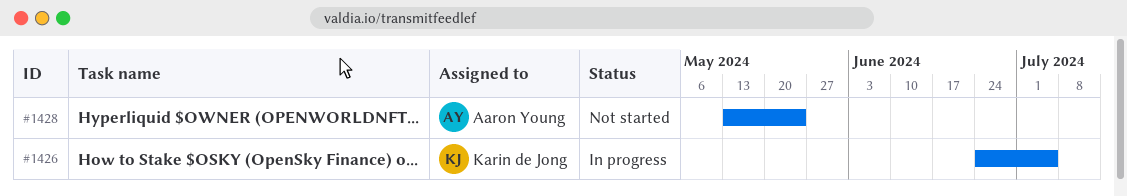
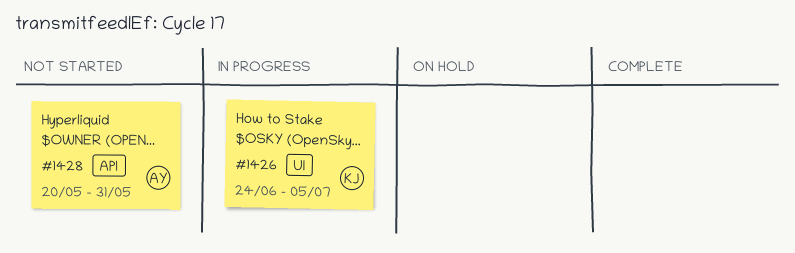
#1428, start: May 13 -> May 20
#1428, due: May 24 -> May 31

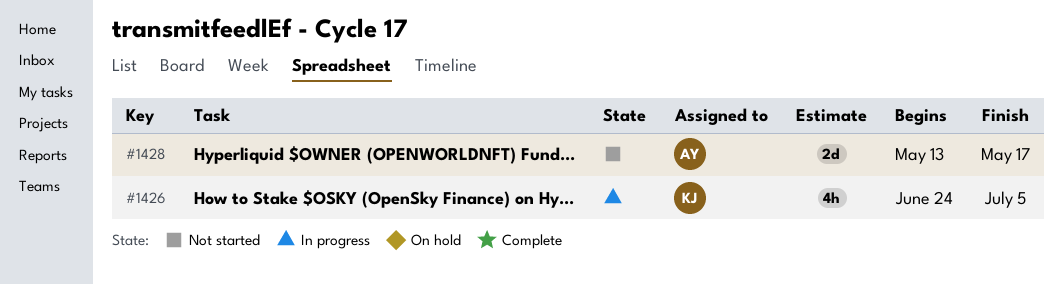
#1428, start: May 20 -> May 13
#1428, due: May 31 -> May 17

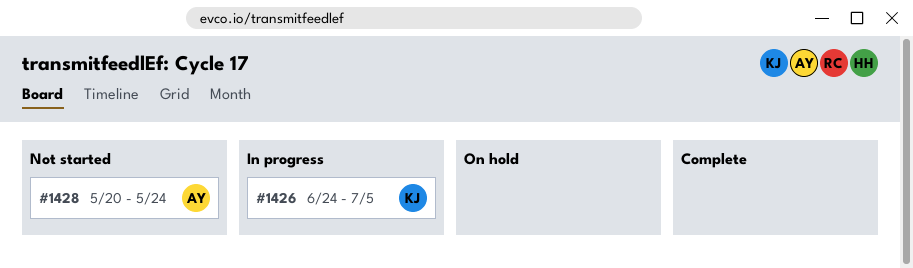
#1428, start: May 13 -> May 20
#1428, due: May 17 -> May 24

